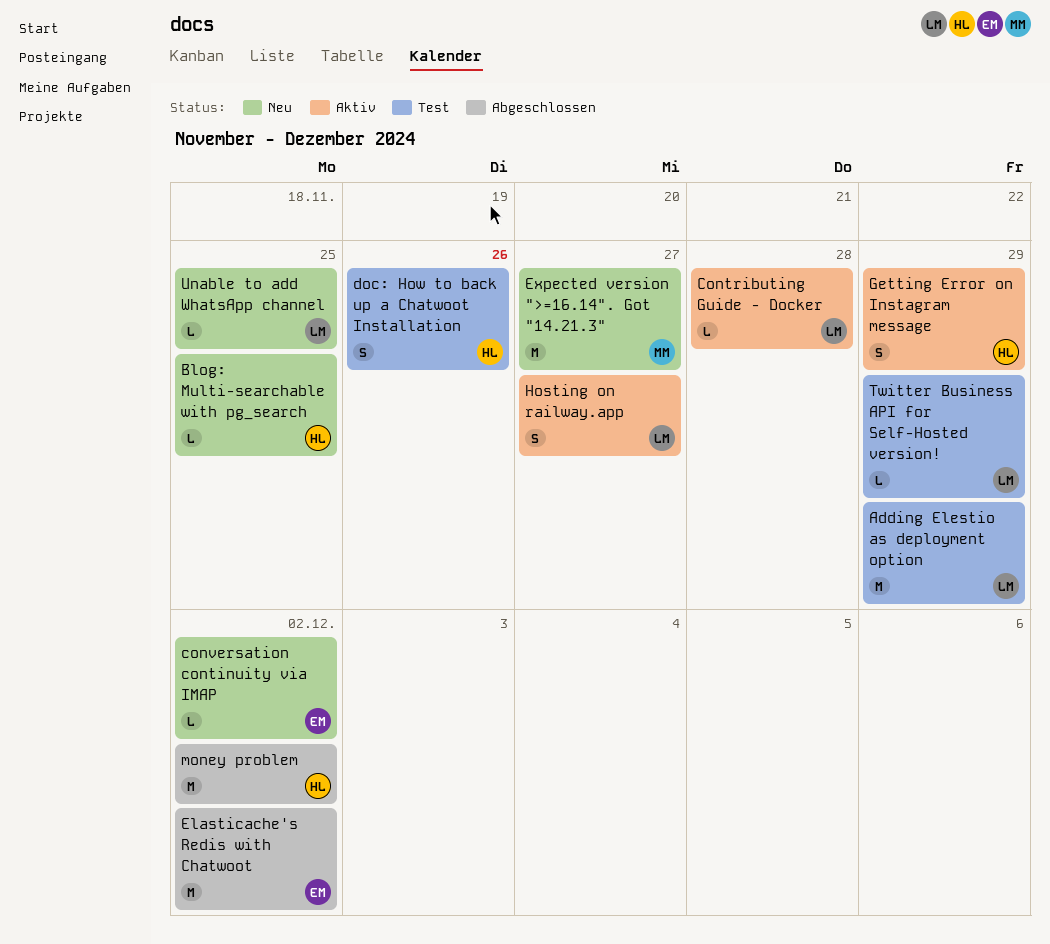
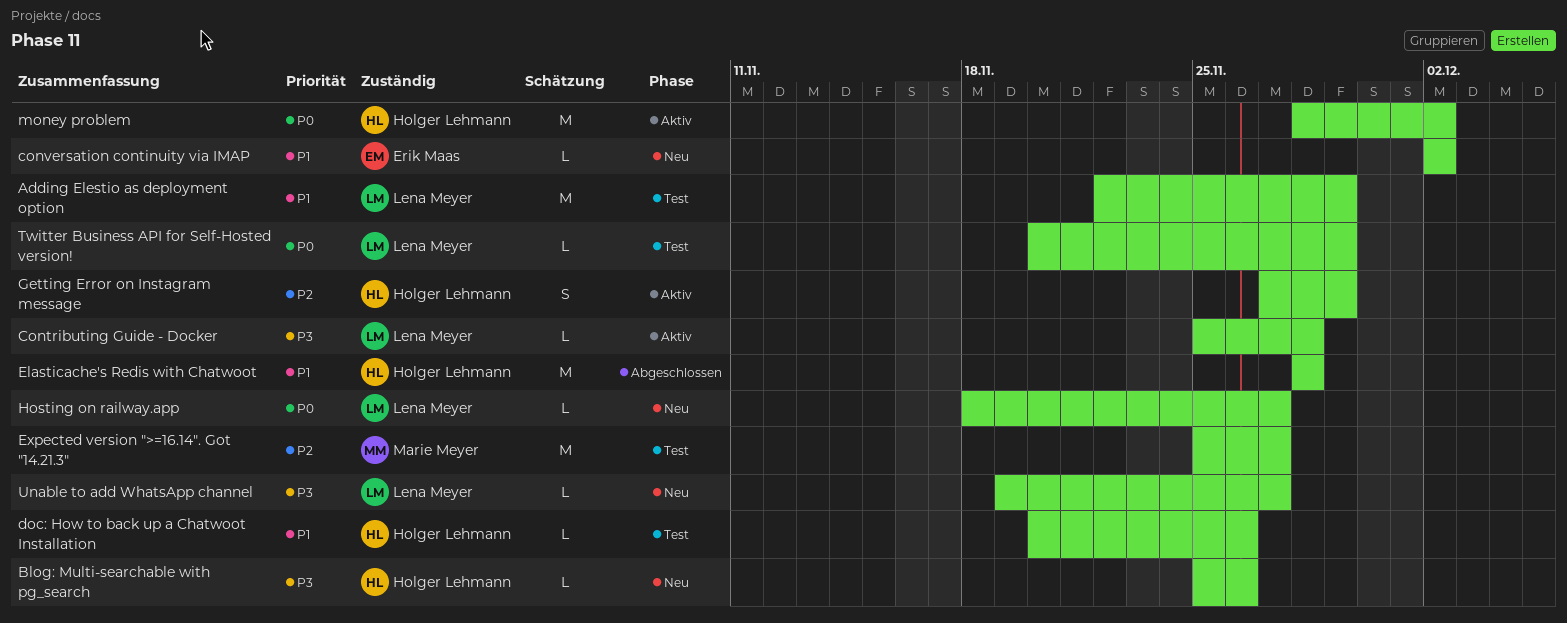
Blog: Multi-searchable with pg_search, due: Nov 25 -> Nov 26
doc: How to back up a Chatwoot Installation, estimate: S -> L
Elasticache's Redis with Chatwoot, owner: Erik Maas -> Holger Lehmann
Elasticache's Redis with Chatwoot, due: Dec 2 -> Nov 28
Expected version ">=16.14". Got "14.21.3", status: Neu -> Test
Hosting on railway.app, status: Aktiv -> Neu
Hosting on railway.app, estimate: S -> L
money problem, status: Abgeschlossen -> Aktiv
Unable to add WhatsApp channel, due: Nov 25 -> Nov 27

